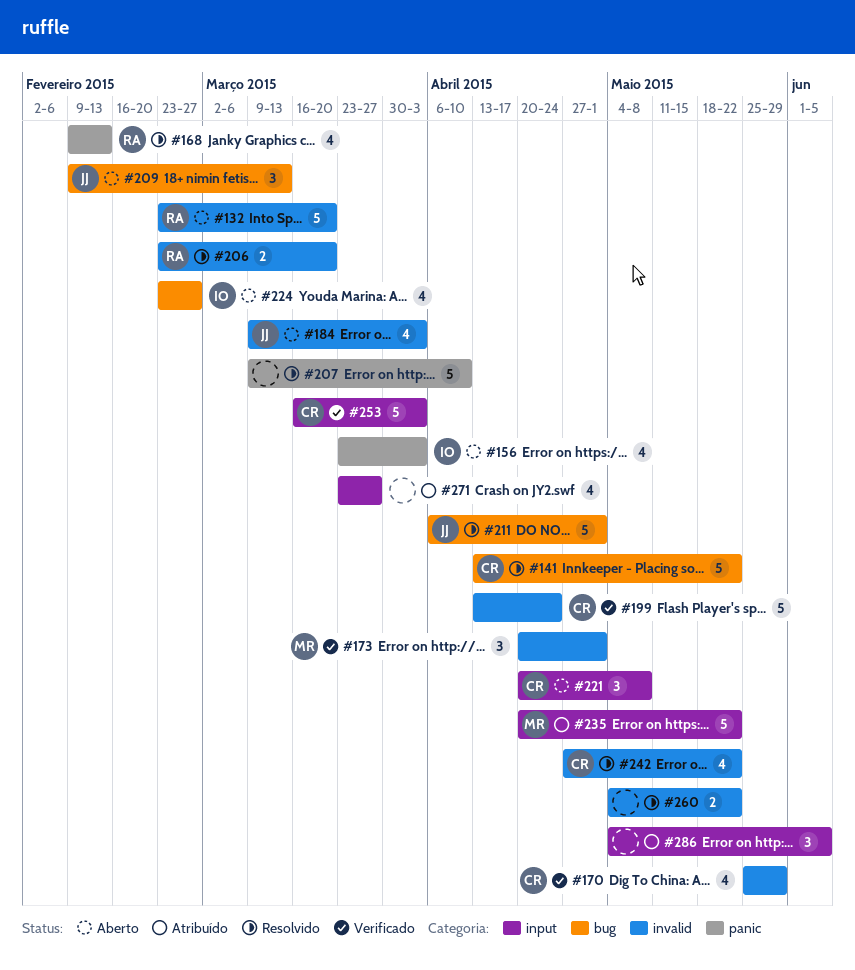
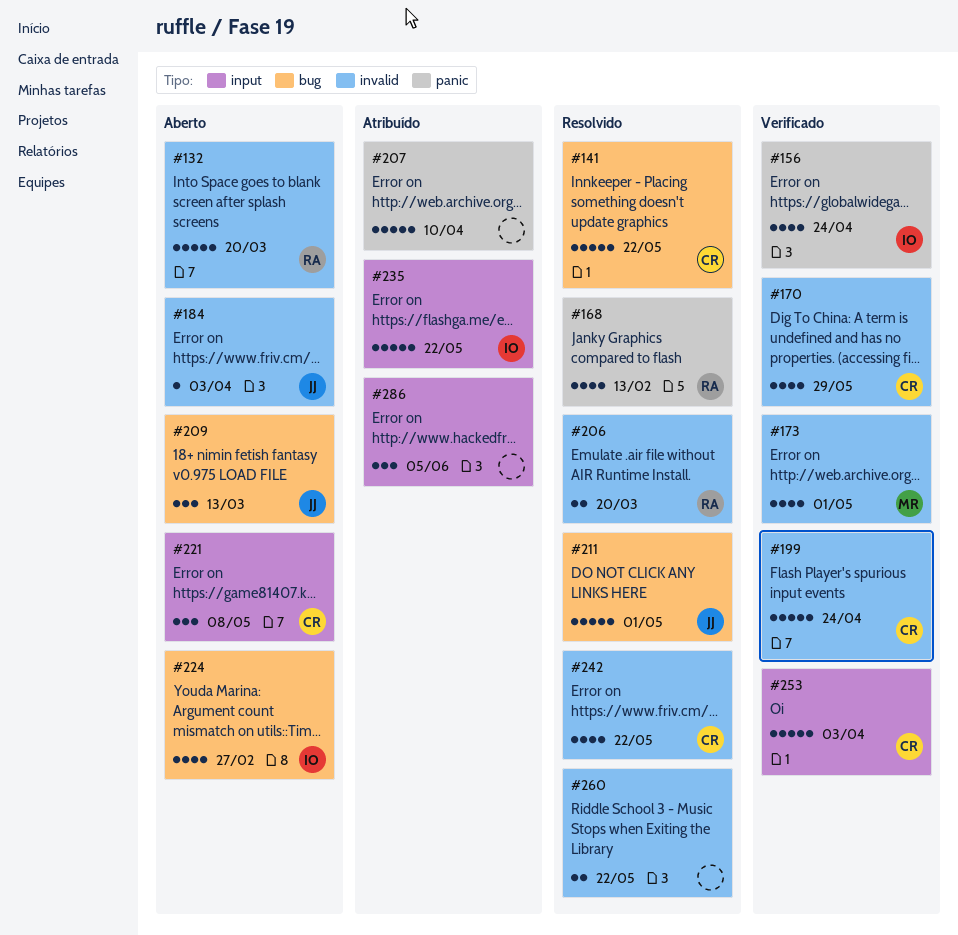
#156, status: Aberto -> Verificado
#156, due: Apr 3 -> Apr 24
#173, estimate: 3 -> 4
#184, estimate: 4 -> 1
#207, status: Resolvido -> Atribuído
#235, owner: MR -> IO
#271: present -> none

